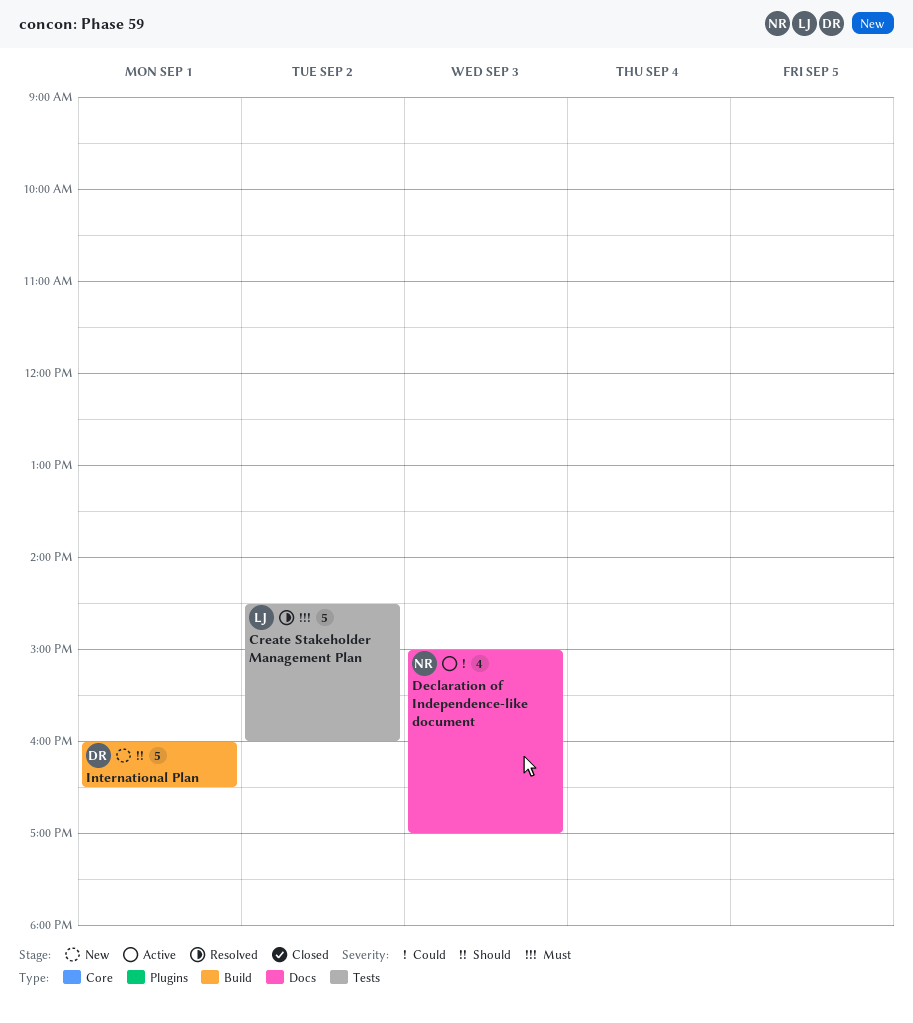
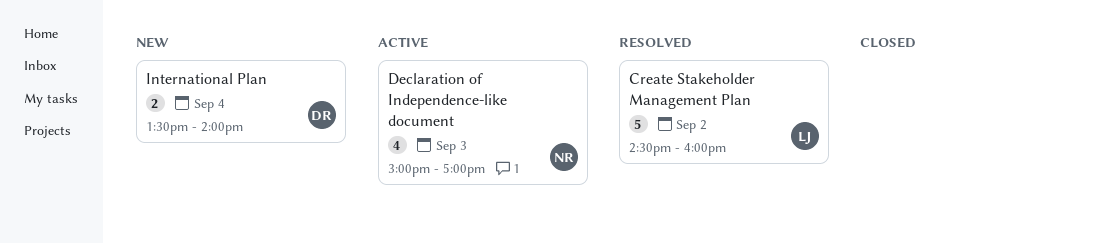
International Plan, estimate: 5 -> 2
International Plan, day: Sep 1 -> Sep 4
International Plan, begins: 16:00 -> 13:30
International Plan, ends: 16:30 -> 14:00

